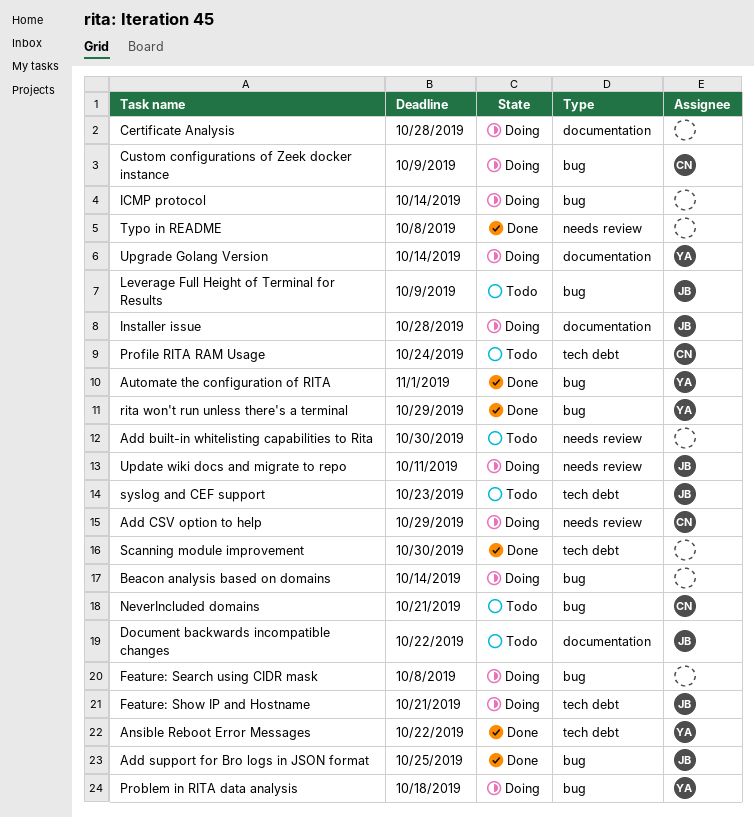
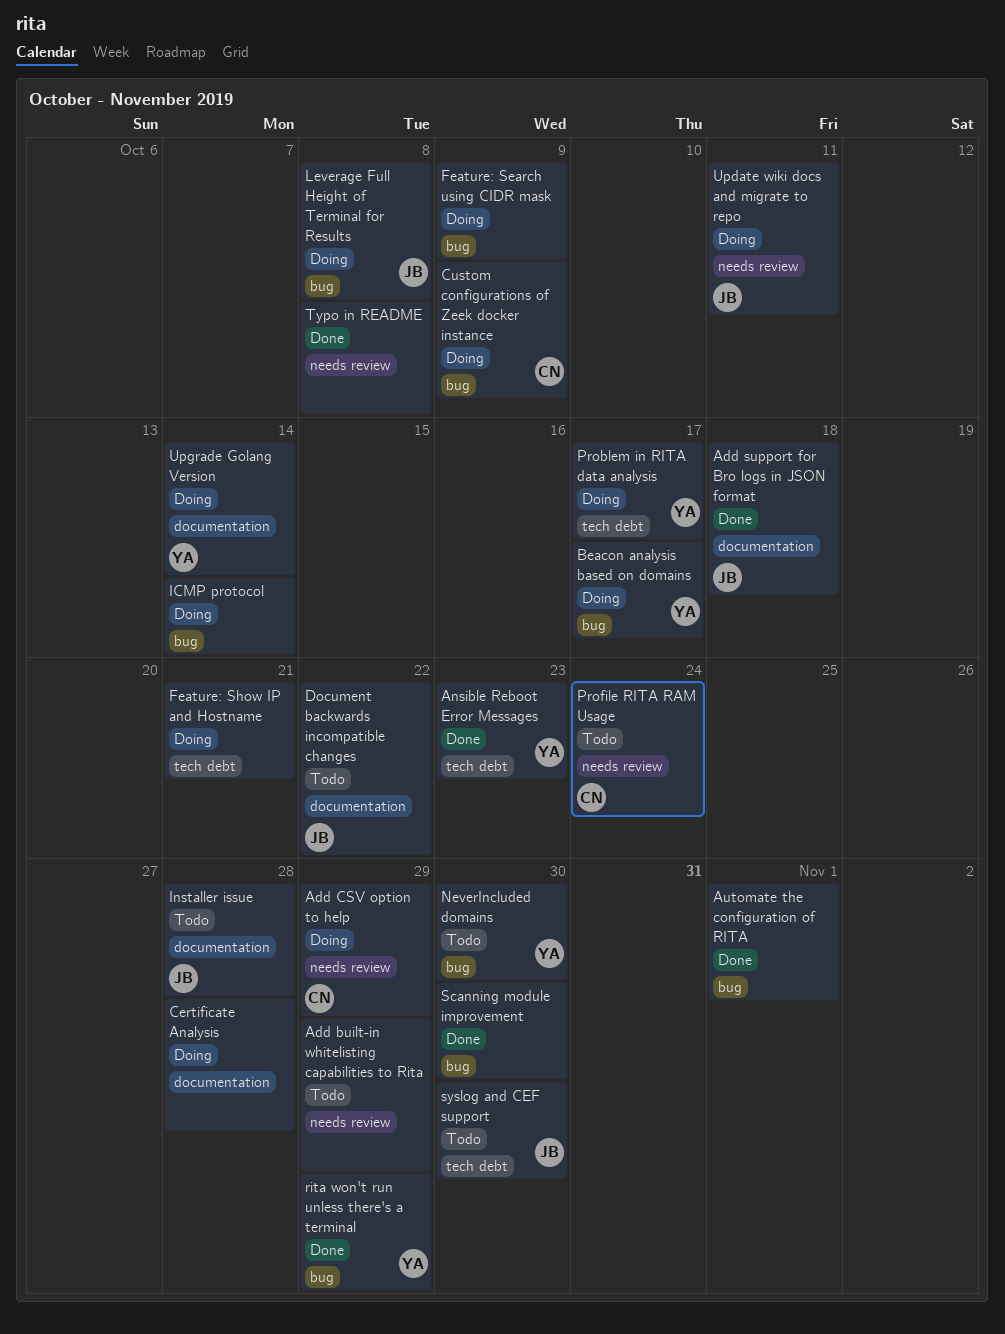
Add built-in whitelisting capabilities to Rita, due: Oct 30 -> Oct 29
Add support for Bro logs in JSON format, label: bug -> documentation
Add support for Bro logs in JSON format, due: Oct 25 -> Oct 18
Ansible Reboot Error Messages, due: Oct 22 -> Oct 23
Automate the configuration of RITA, owner: YA -> none
Beacon analysis based on domains, owner: none -> YA
Beacon analysis based on domains, due: Oct 14 -> Oct 17
Feature: Search using CIDR mask, due: Oct 8 -> Oct 9
Feature: Show IP and Hostname, owner: JB -> none
Installer issue, status: Doing -> Todo
Leverage Full Height of Terminal for Results, status: Todo -> Doing
Leverage Full Height of Terminal for Results, due: Oct 9 -> Oct 8
NeverIncluded domains, owner: CN -> YA
NeverIncluded domains, due: Oct 21 -> Oct 30
Problem in RITA data analysis, label: bug -> tech debt
Problem in RITA data analysis, due: Oct 18 -> Oct 17
Profile RITA RAM Usage, label: tech debt -> needs review
Scanning module improvement, label: tech debt -> bug
syslog and CEF support, due: Oct 23 -> Oct 30

